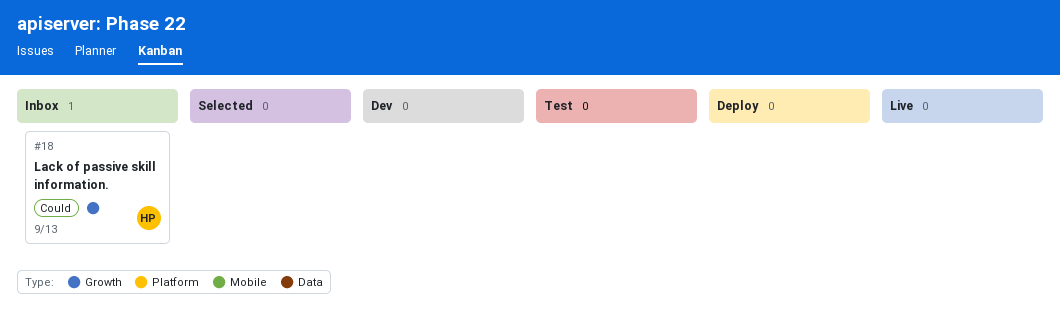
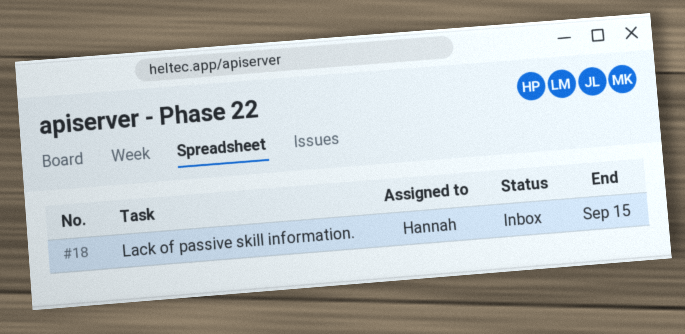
#18, due: Sep 13 -> Sep 15

